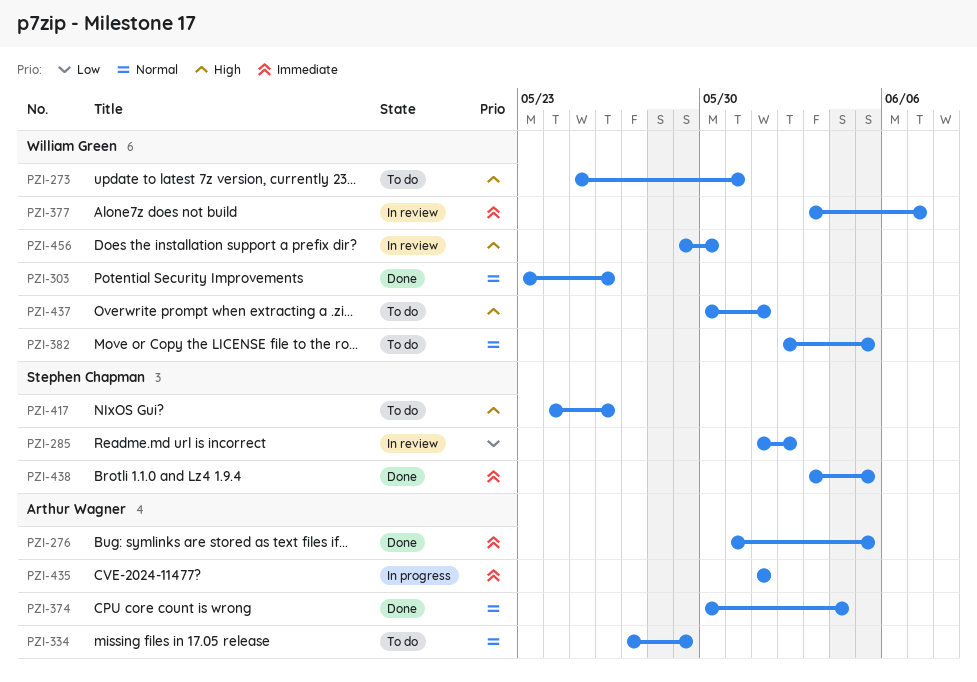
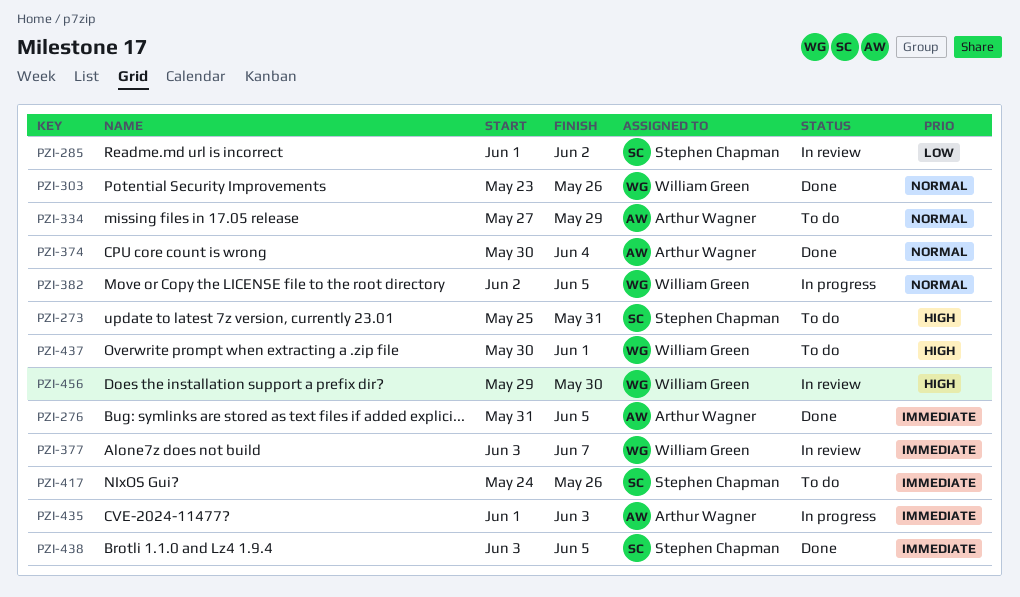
PZI-273, owner: William Green -> Stephen Chapman
PZI-382, status: To do -> In progress
PZI-417, priority: High -> Immediate
PZI-435, due: Jun 1 -> Jun 3

